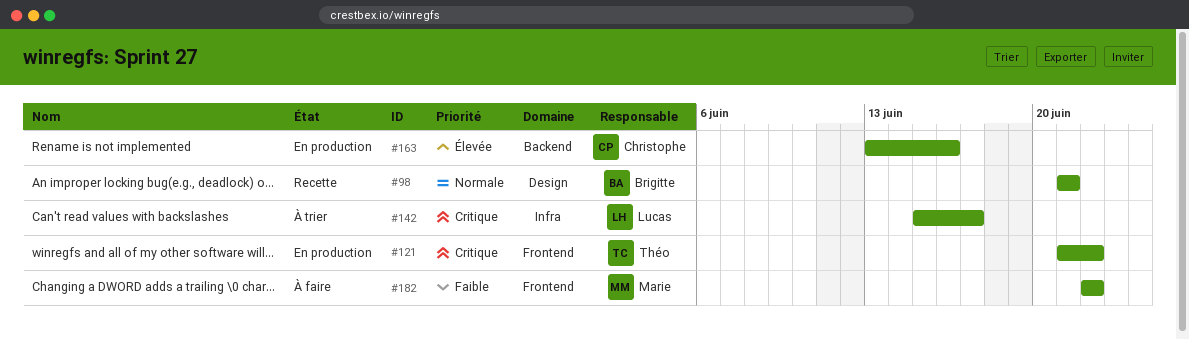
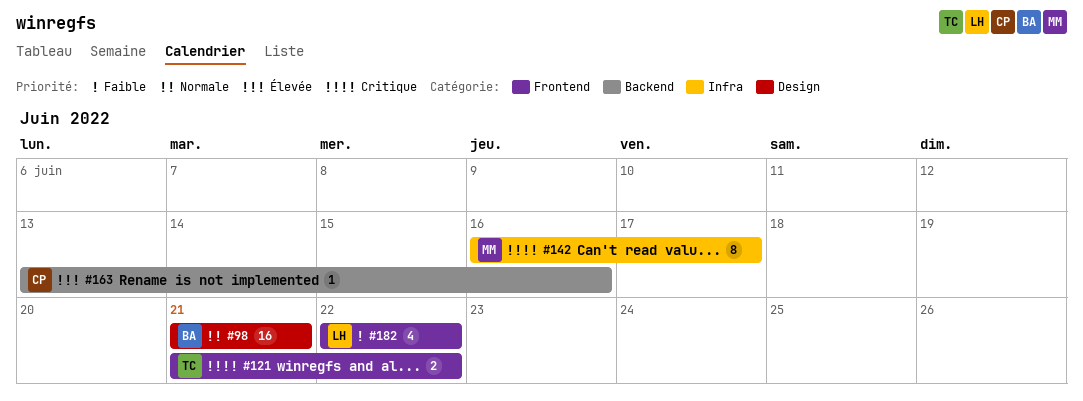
#142, owner: Lucas -> Marie
#142, start: Jun 15 -> Jun 16
#182, owner: Marie -> Lucas

